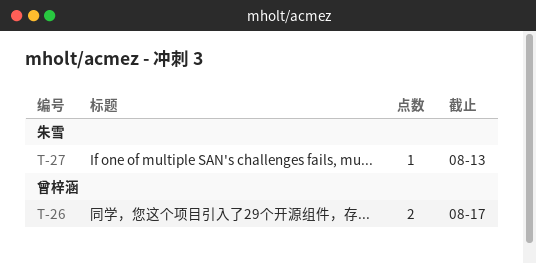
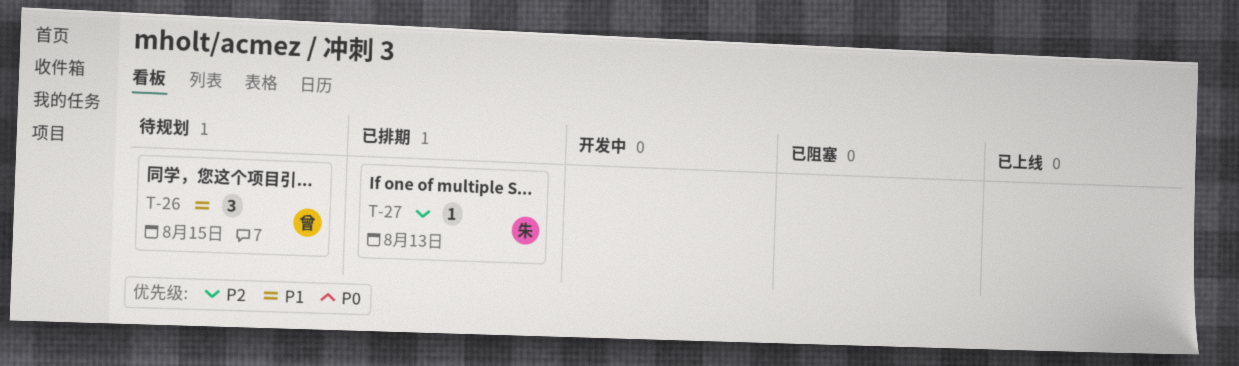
T-26, estimate: 2 -> 3
T-26, due: Aug 17 -> Aug 15

